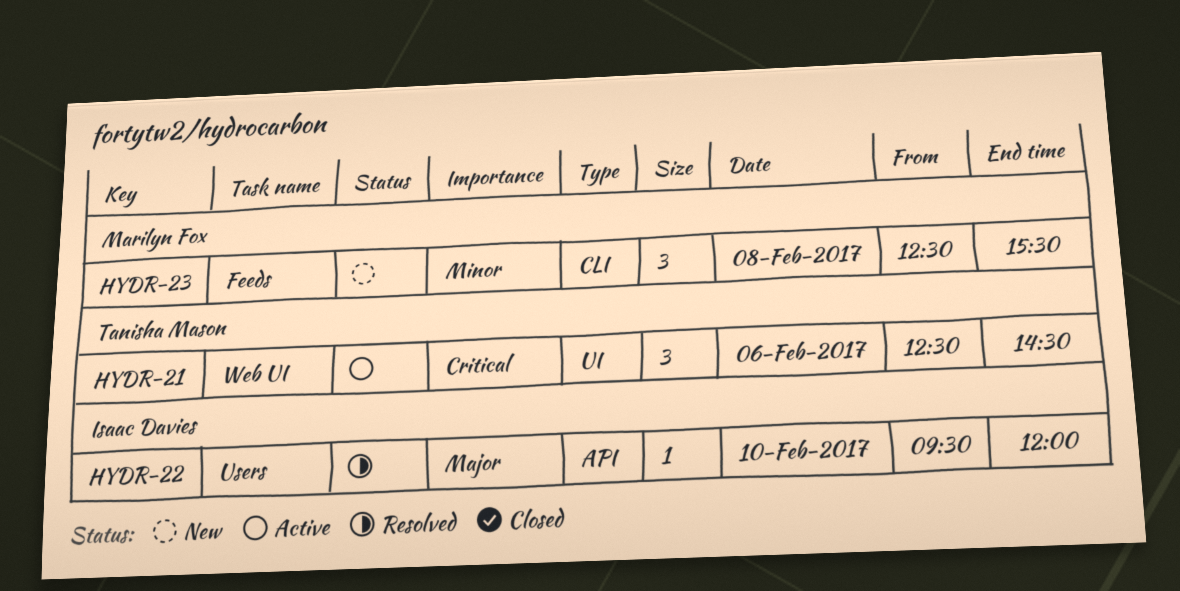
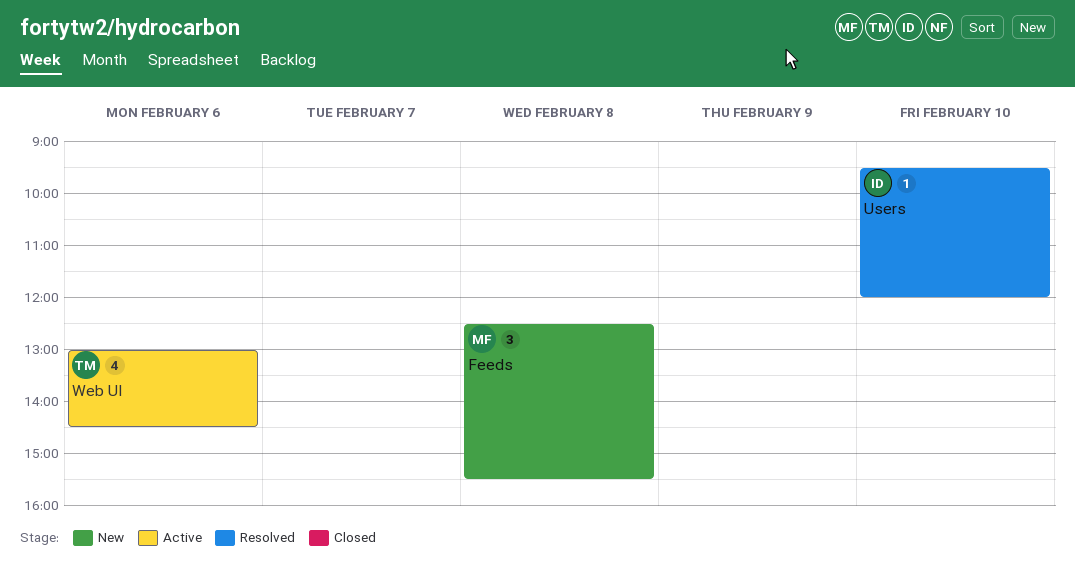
Web UI, estimate: 3 -> 4
Web UI, begins: 12:30 -> 13:00

